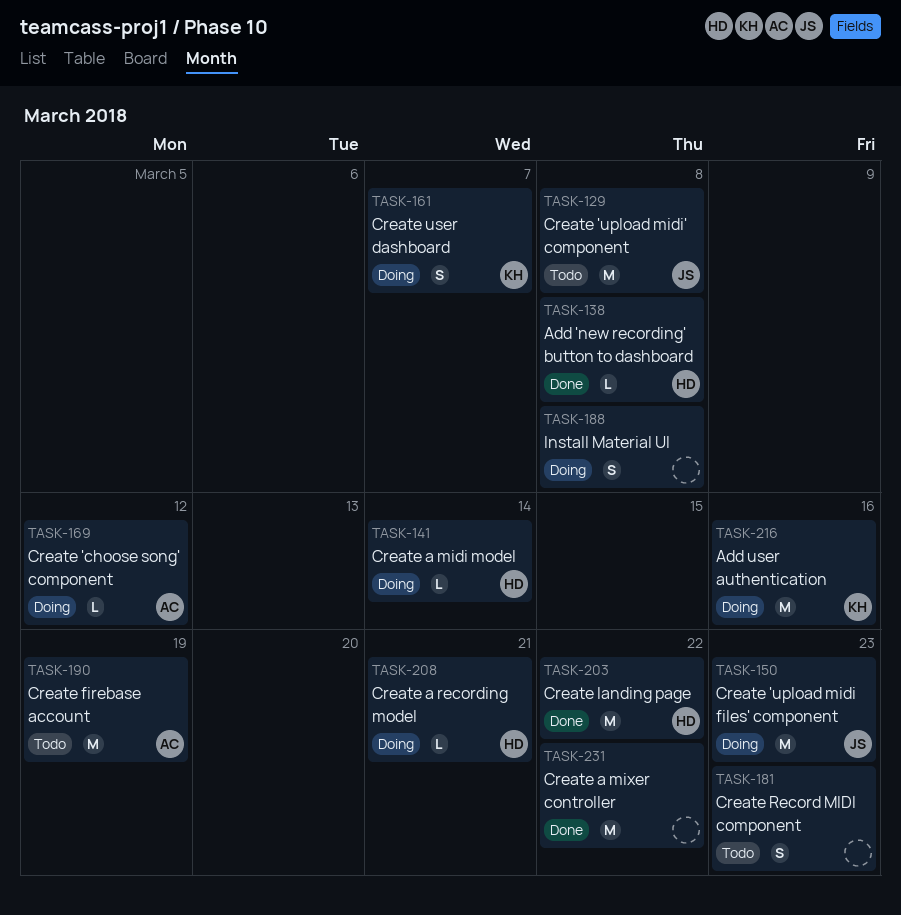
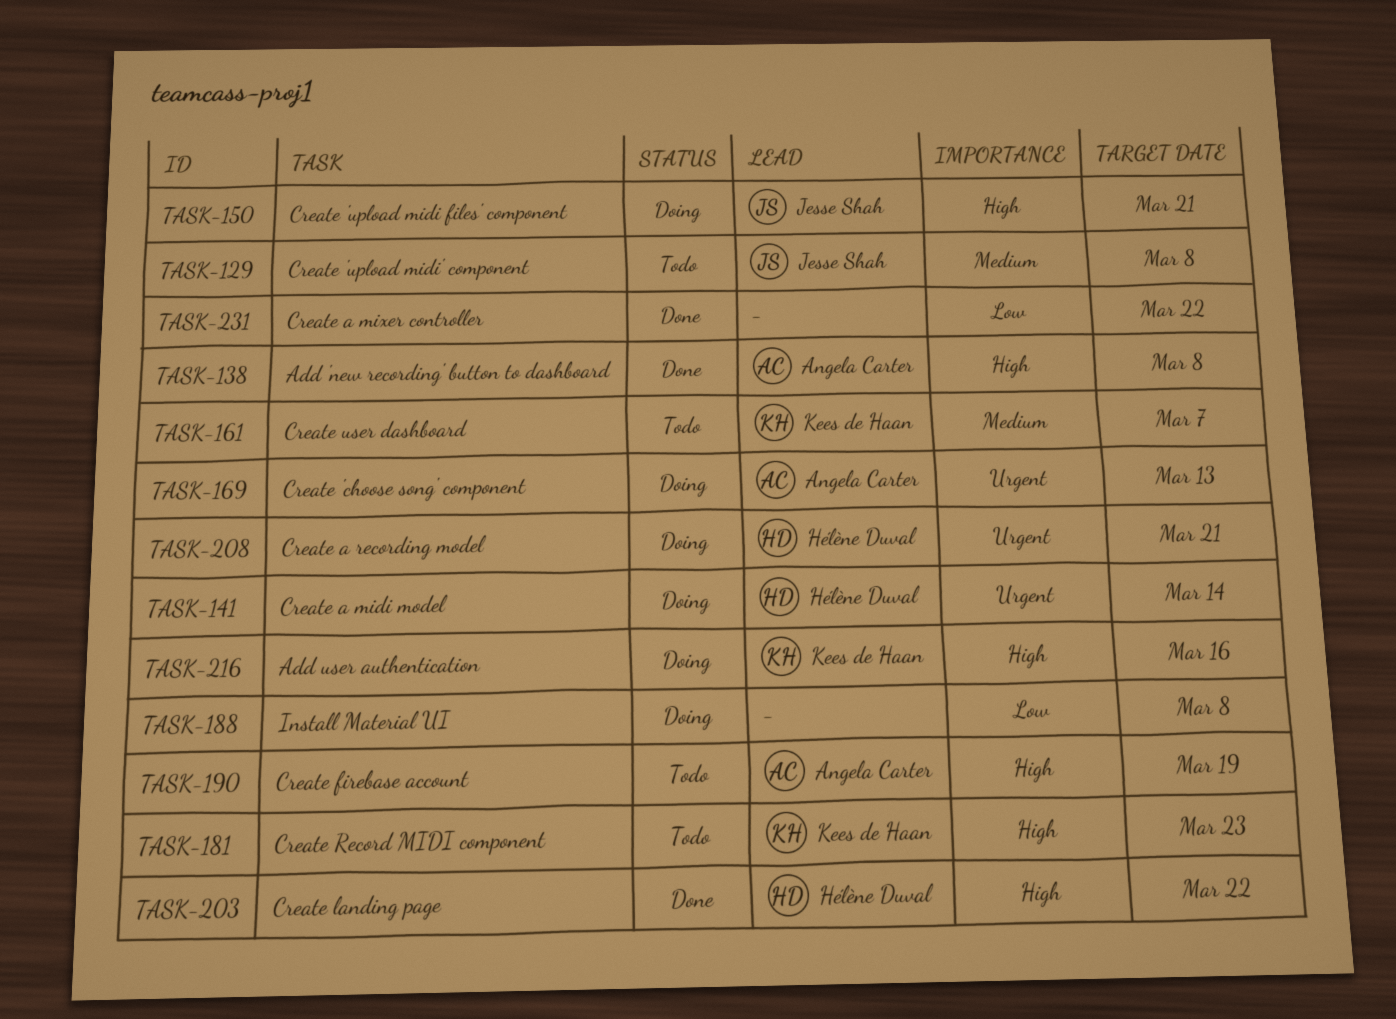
TASK-138, owner: Hélène Duval -> Angela Carter
TASK-150, due: Mar 23 -> Mar 21
TASK-161, status: Doing -> Todo
TASK-169, due: Mar 12 -> Mar 13
TASK-181, owner: none -> Kees de Haan

